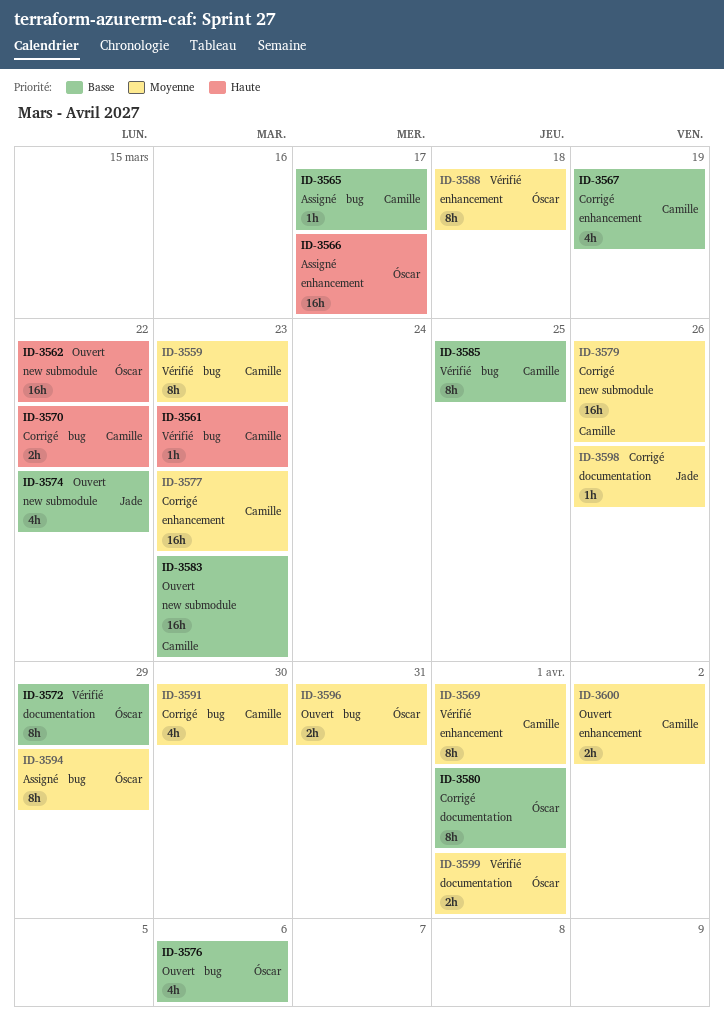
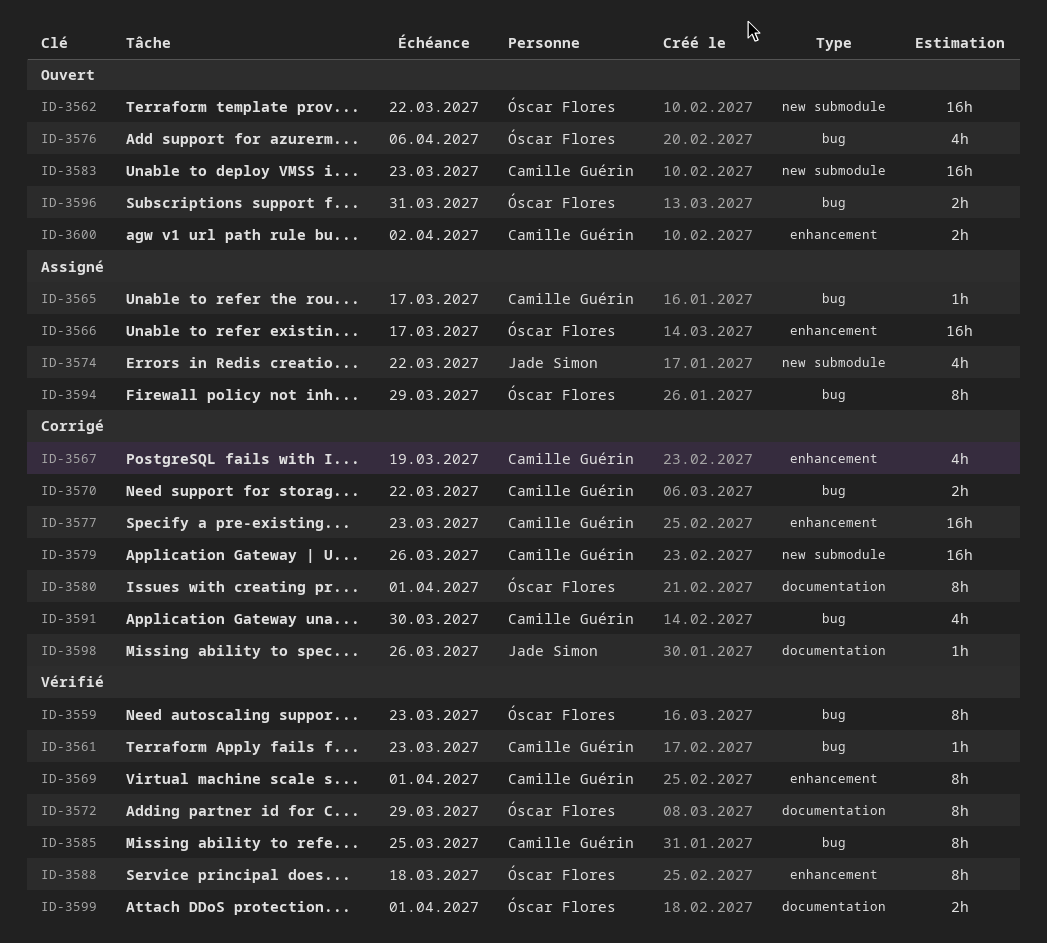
ID-3559, owner: Camille Guérin -> Óscar Flores
ID-3574, status: Ouvert -> Assigné

